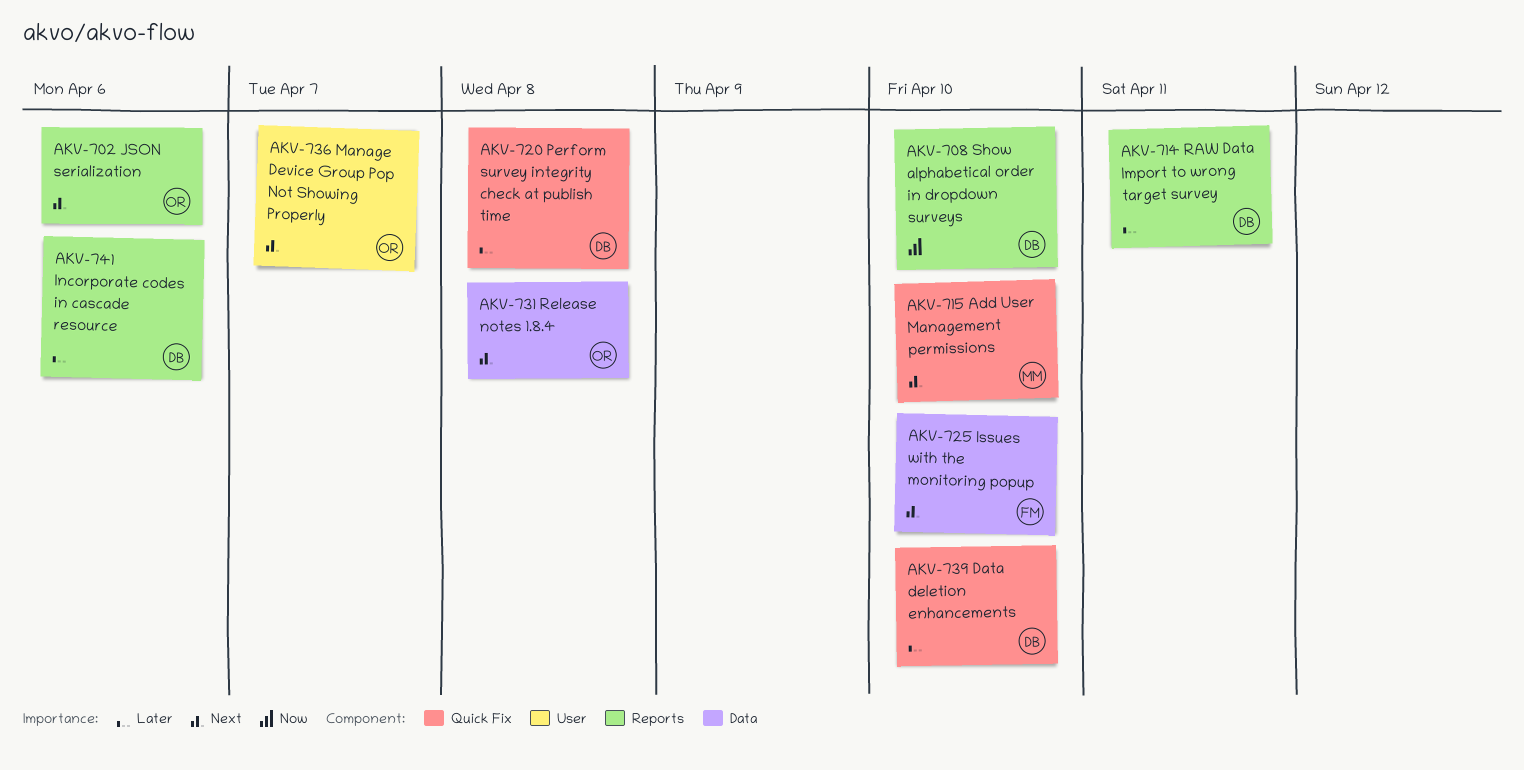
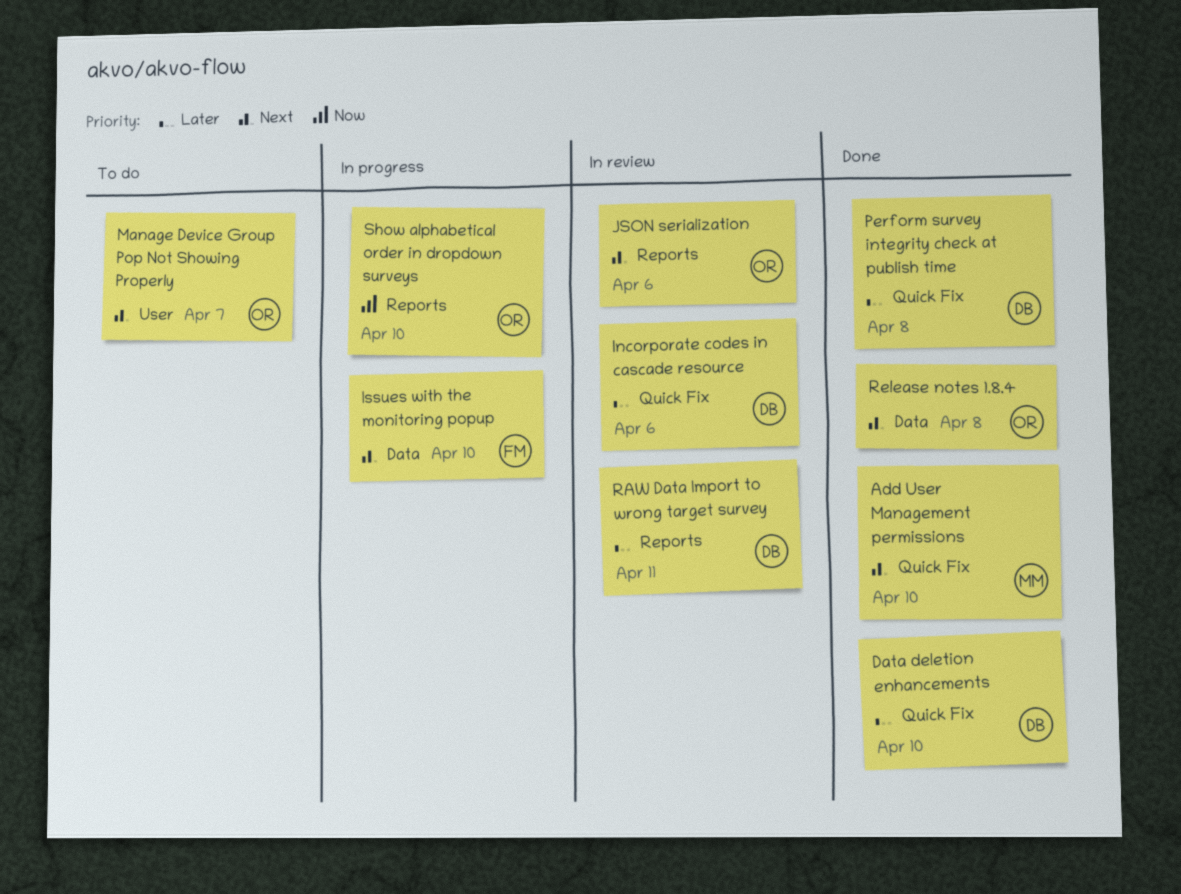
Incorporate codes in cascade resource, label: Reports -> Quick Fix
Show alphabetical order in dropdown surveys, owner: DB -> OR

